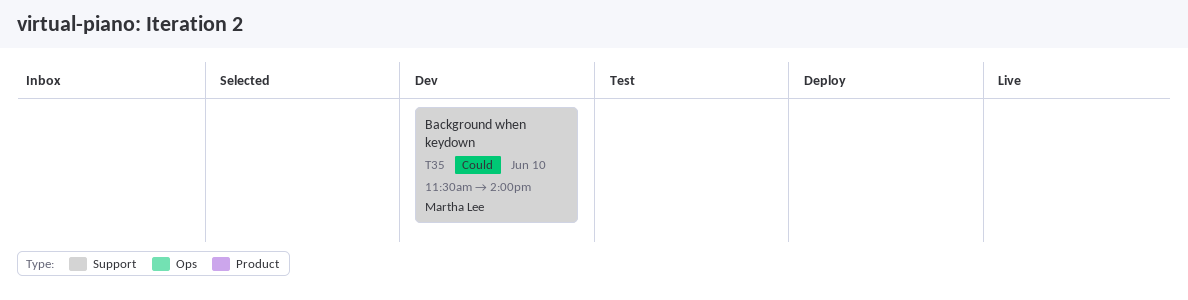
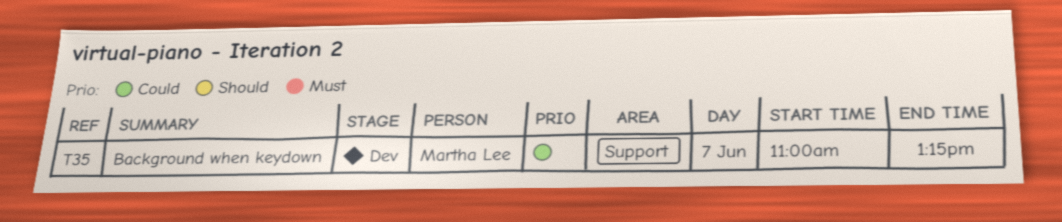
T35, day: Jun 10 -> Jun 7
T35, begins: 11:30 -> 11:00
T35, ends: 14:00 -> 13:15

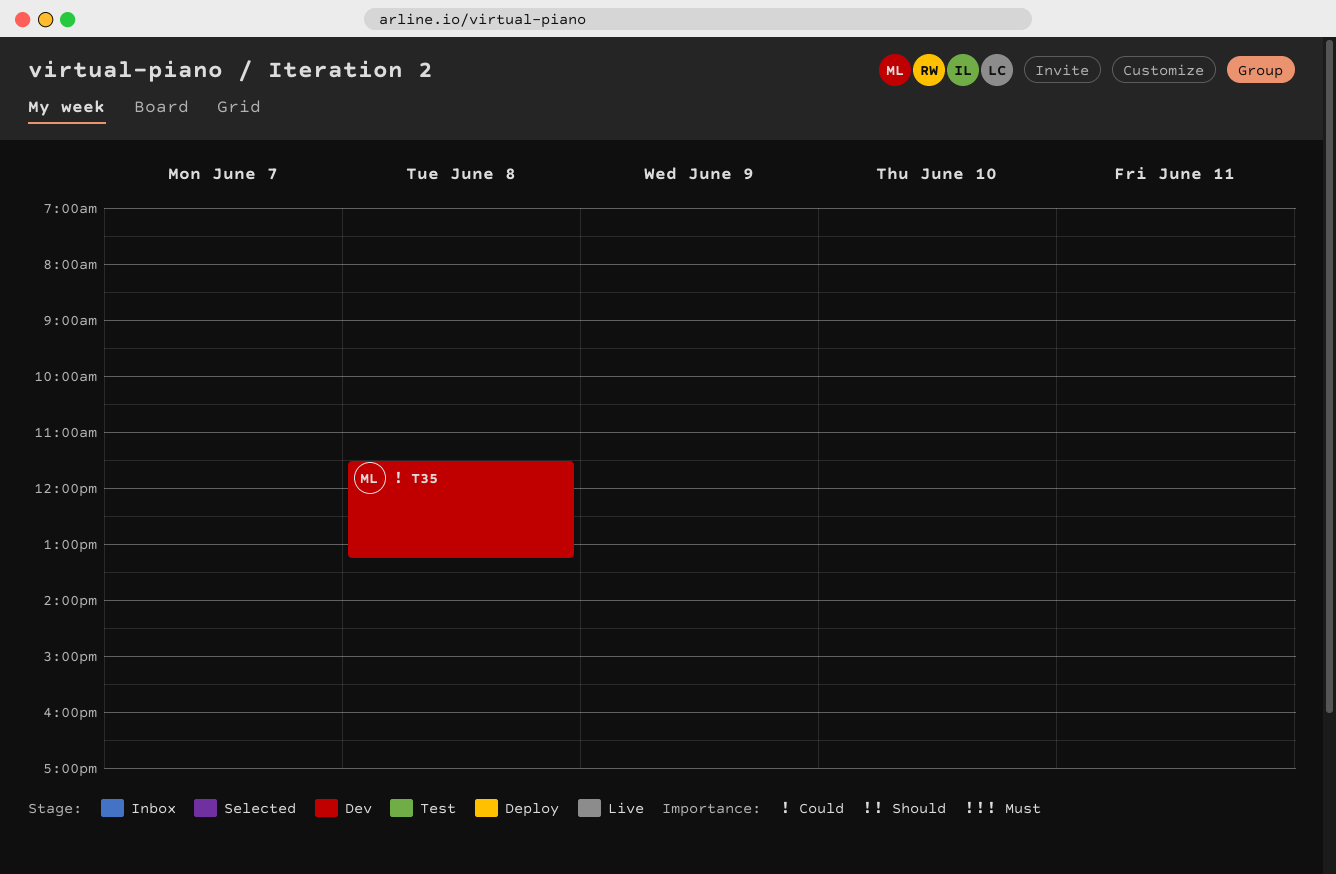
T35, day: Jun 7 -> Jun 8
T35, begins: 11:00 -> 11:30

